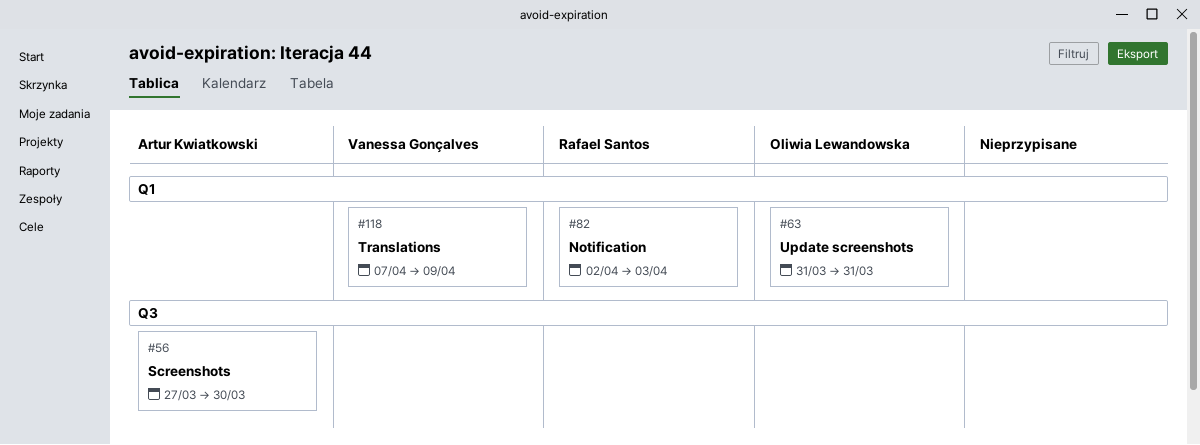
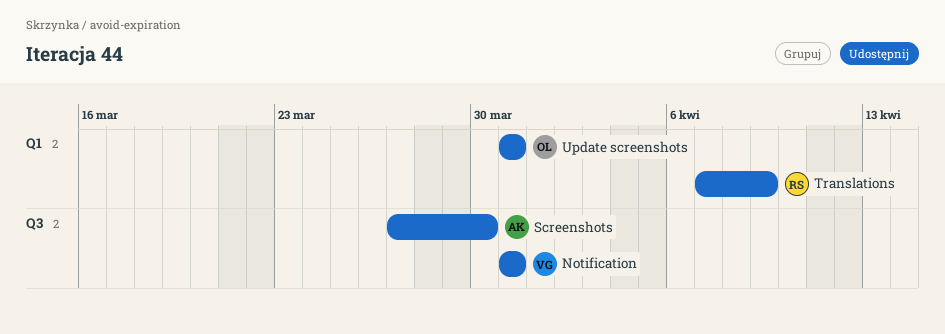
Notification, owner: Rafael Santos -> Vanessa Gonçalves
Notification, label: Q1 -> Q3
Notification, start: Apr 2 -> Mar 31
Notification, due: Apr 3 -> Mar 31
Translations, owner: Vanessa Gonçalves -> Rafael Santos

